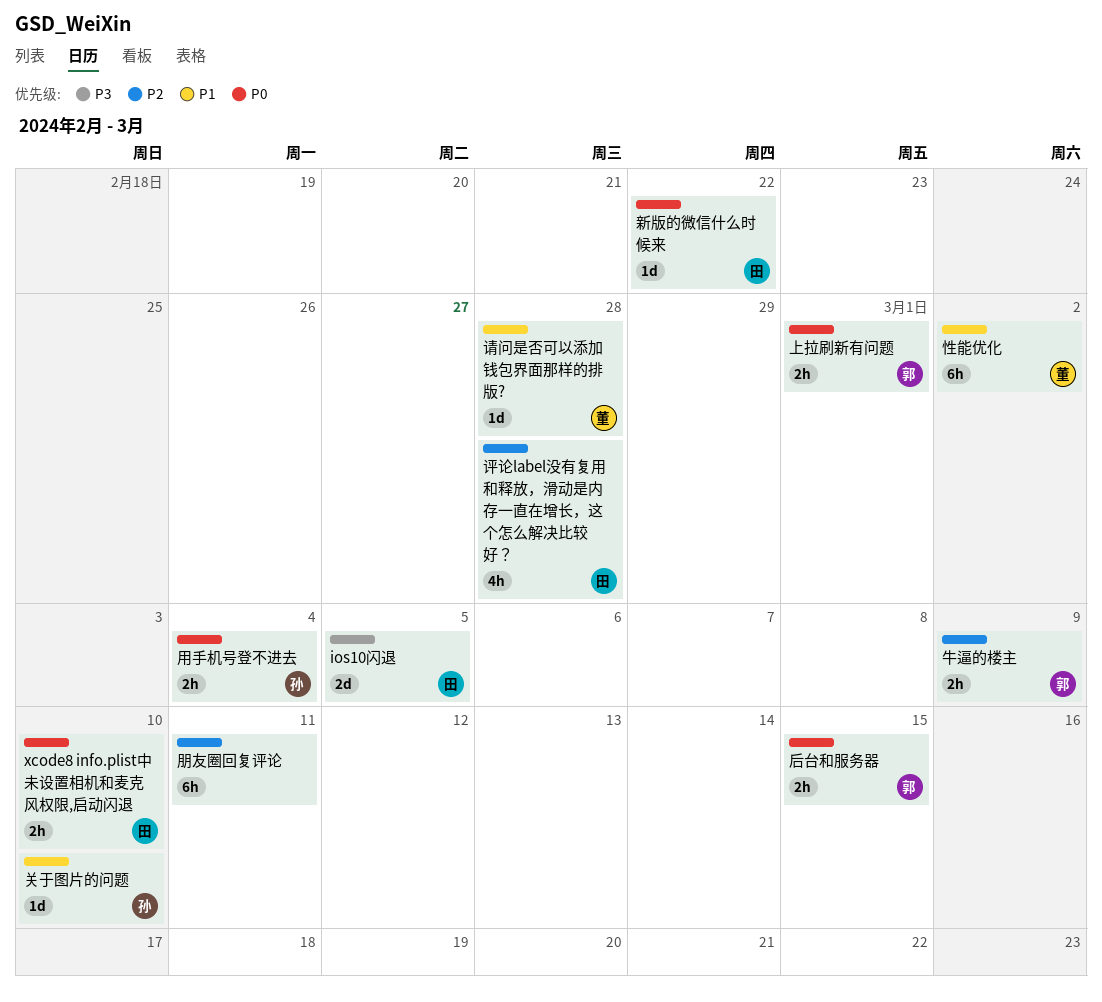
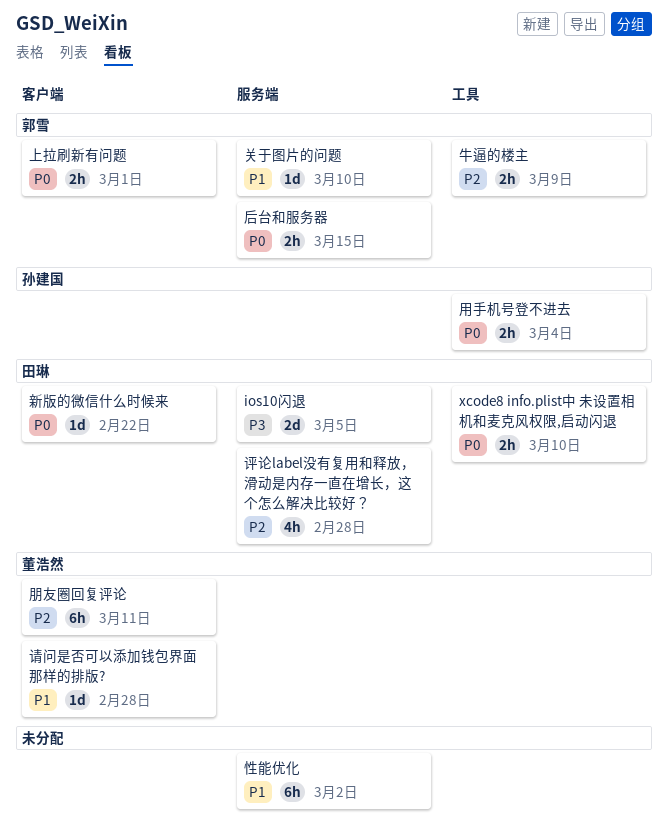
关于图片的问题, owner: 孙建国 -> 郭雪
性能优化, owner: 董浩然 -> none
朋友圈回复评论, owner: none -> 董浩然

